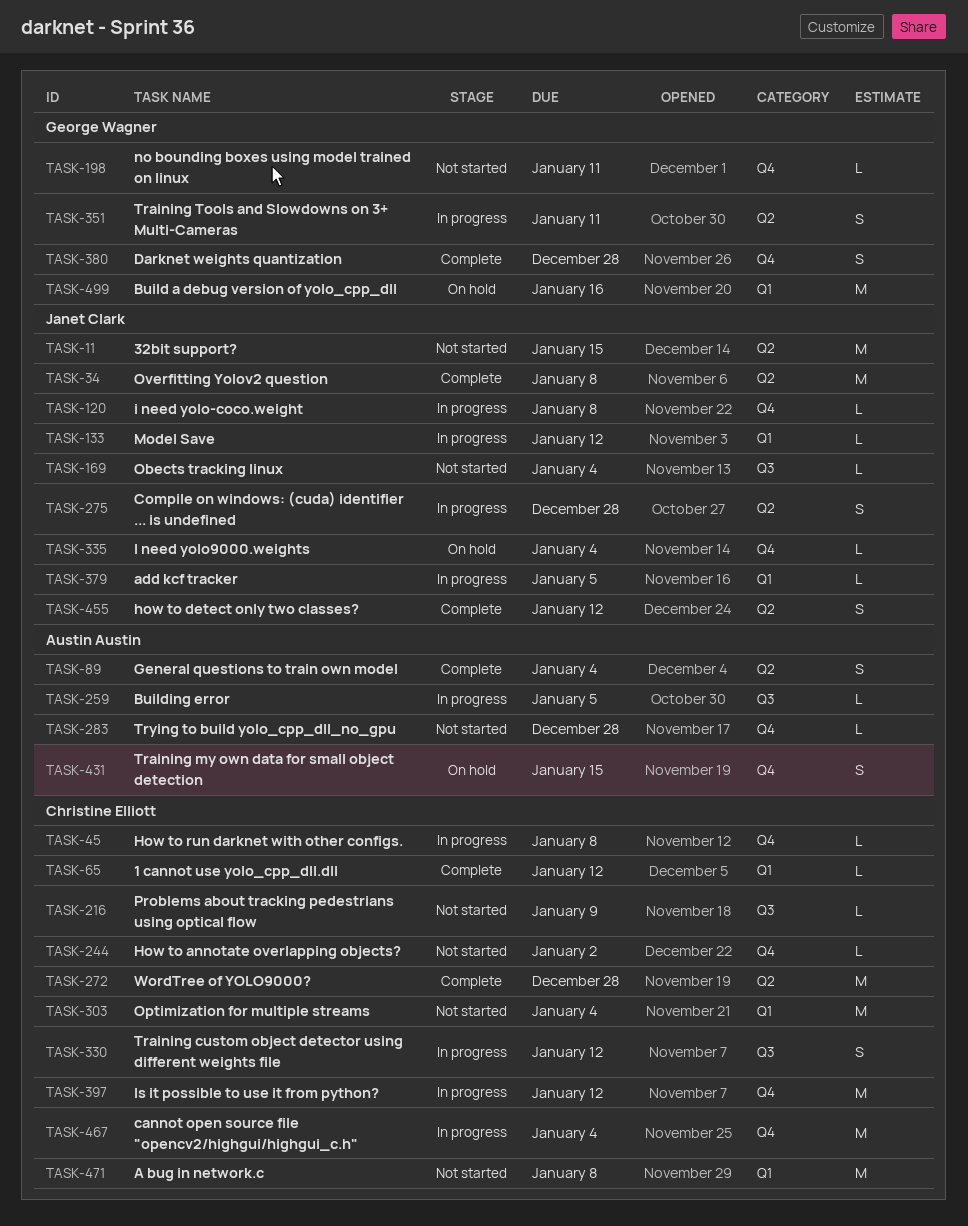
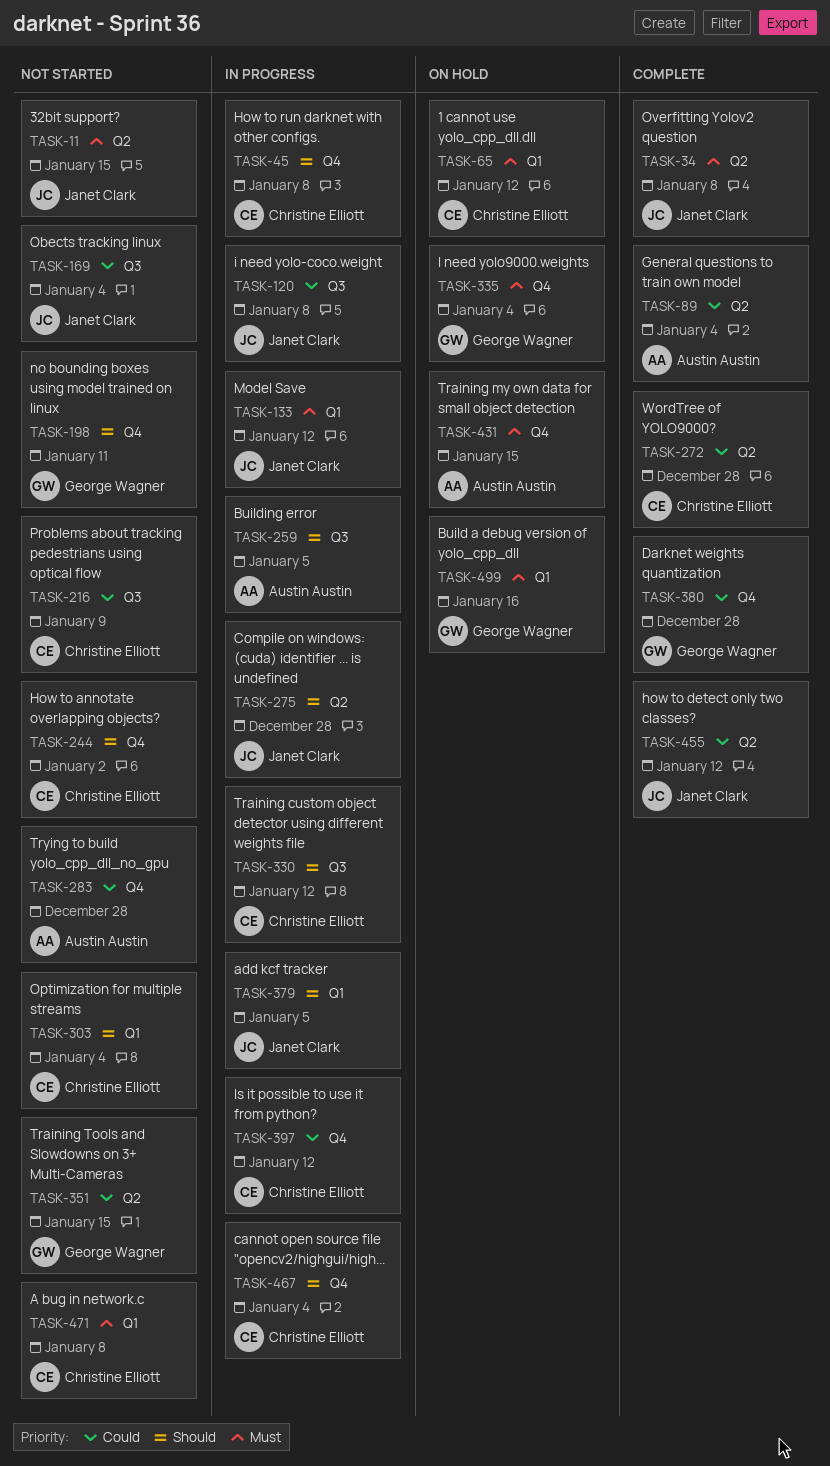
TASK-65, status: Complete -> On hold
TASK-120, label: Q4 -> Q3
TASK-335, owner: Janet Clark -> George Wagner
TASK-351, status: In progress -> Not started
TASK-351, due: Jan 11 -> Jan 15

